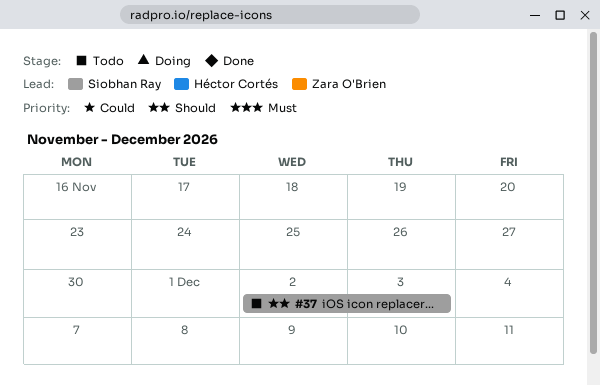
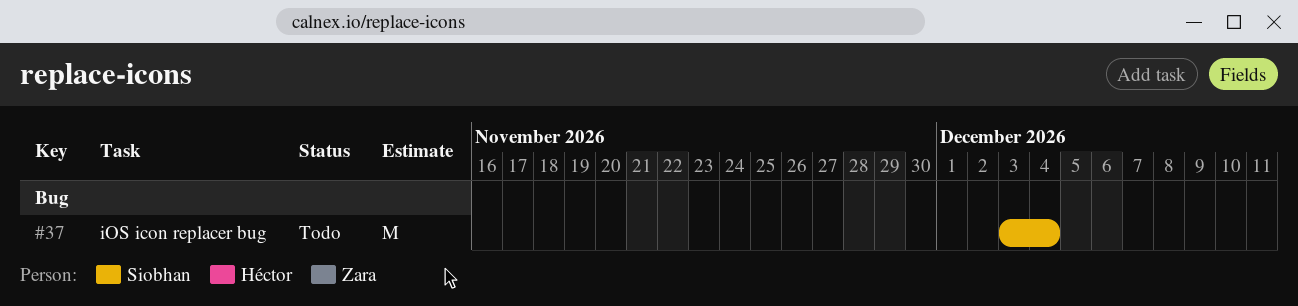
#37, start: Dec 2 -> Dec 3
#37, due: Dec 3 -> Dec 4

